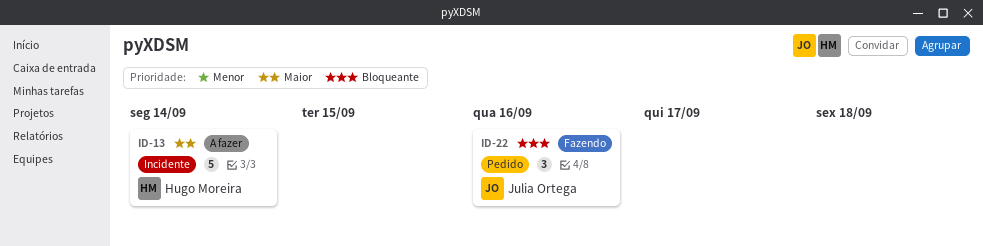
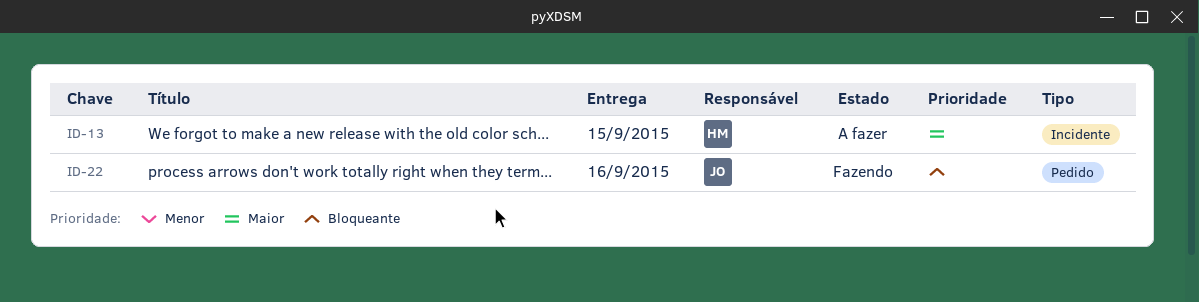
ID-13, due: Sep 14 -> Sep 15

